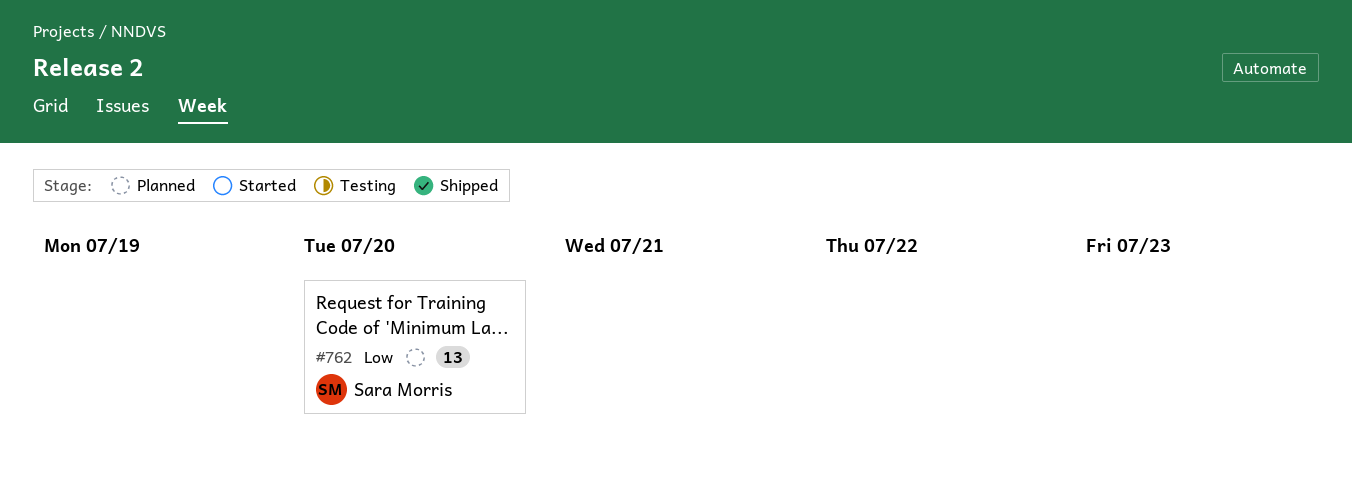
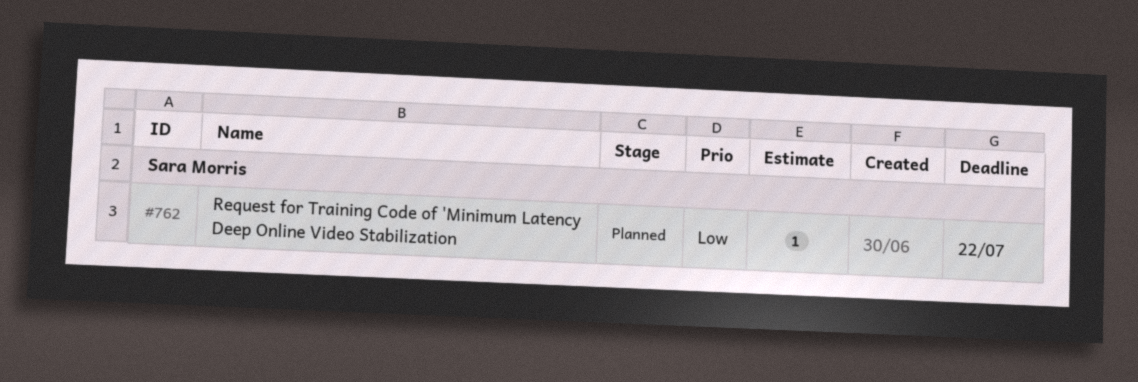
#762, estimate: 13 -> 1
#762, due: Jul 20 -> Jul 22

